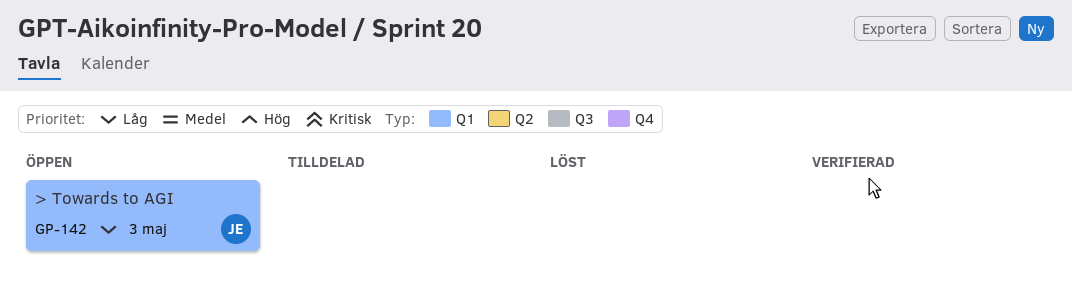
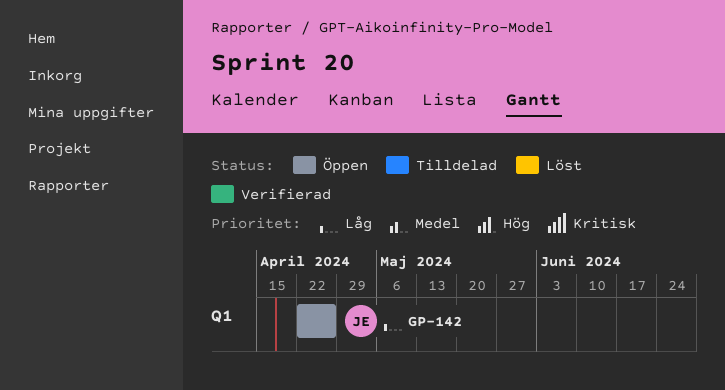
GP-142, due: May 3 -> Apr 26

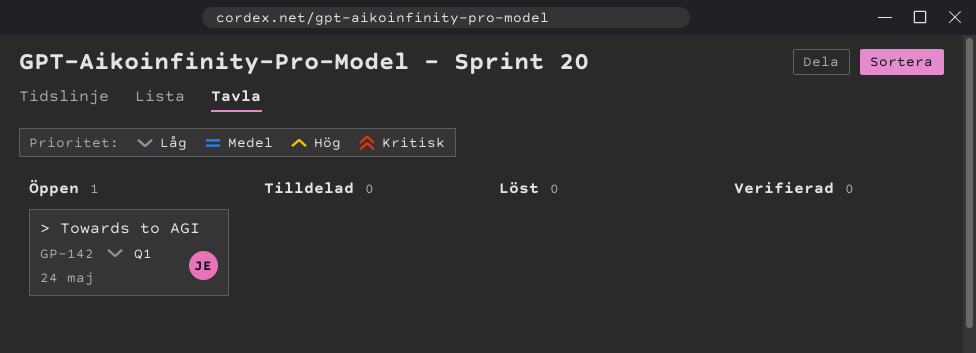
GP-142, due: Apr 26 -> May 24

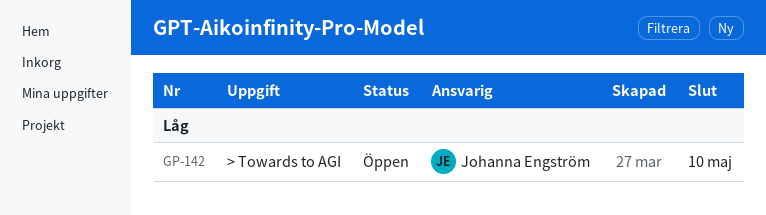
GP-142, due: May 24 -> May 10

